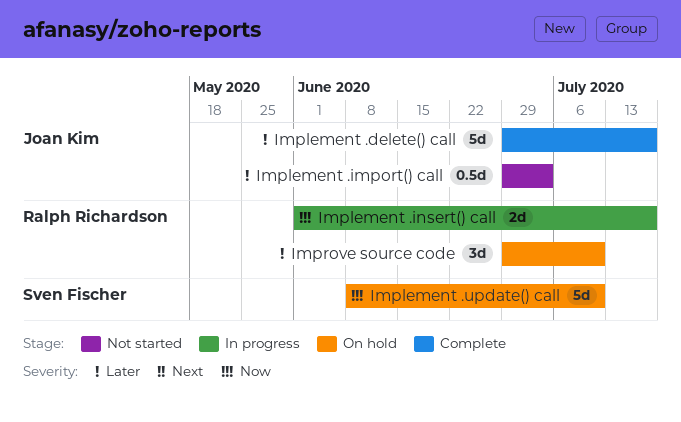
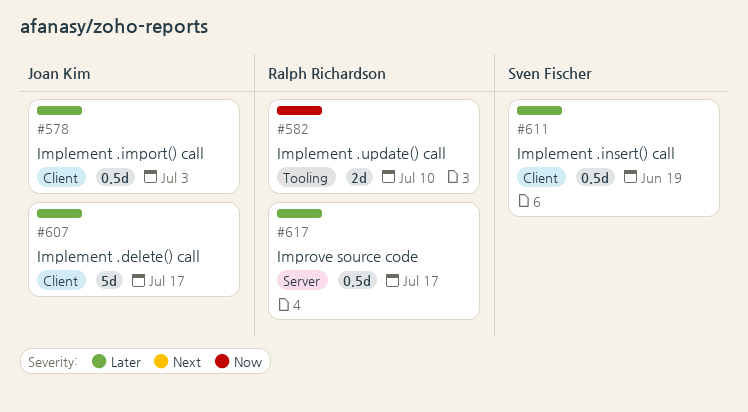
Implement .insert() call, owner: Ralph Richardson -> Sven Fischer
Implement .insert() call, priority: Now -> Later
Implement .insert() call, estimate: 2d -> 0.5d
Implement .insert() call, due: Jul 17 -> Jun 19
Implement .update() call, owner: Sven Fischer -> Ralph Richardson
Implement .update() call, estimate: 5d -> 2d
Improve source code, estimate: 3d -> 0.5d
Improve source code, due: Jul 10 -> Jul 17

